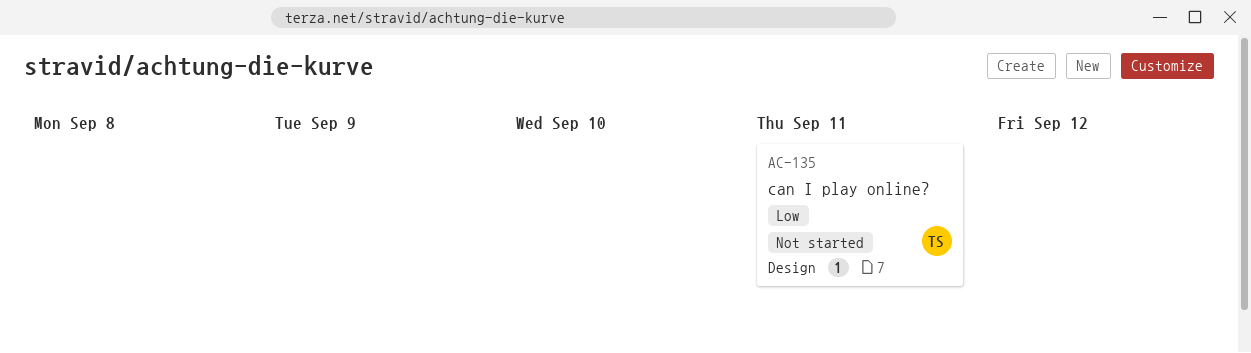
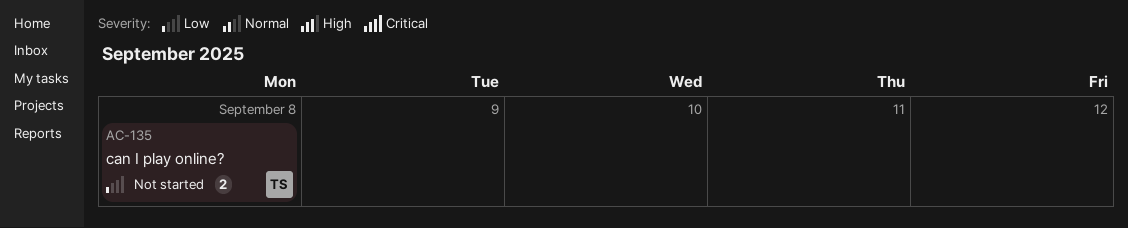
AC-135, estimate: 1 -> 2
AC-135, due: Sep 11 -> Sep 8

